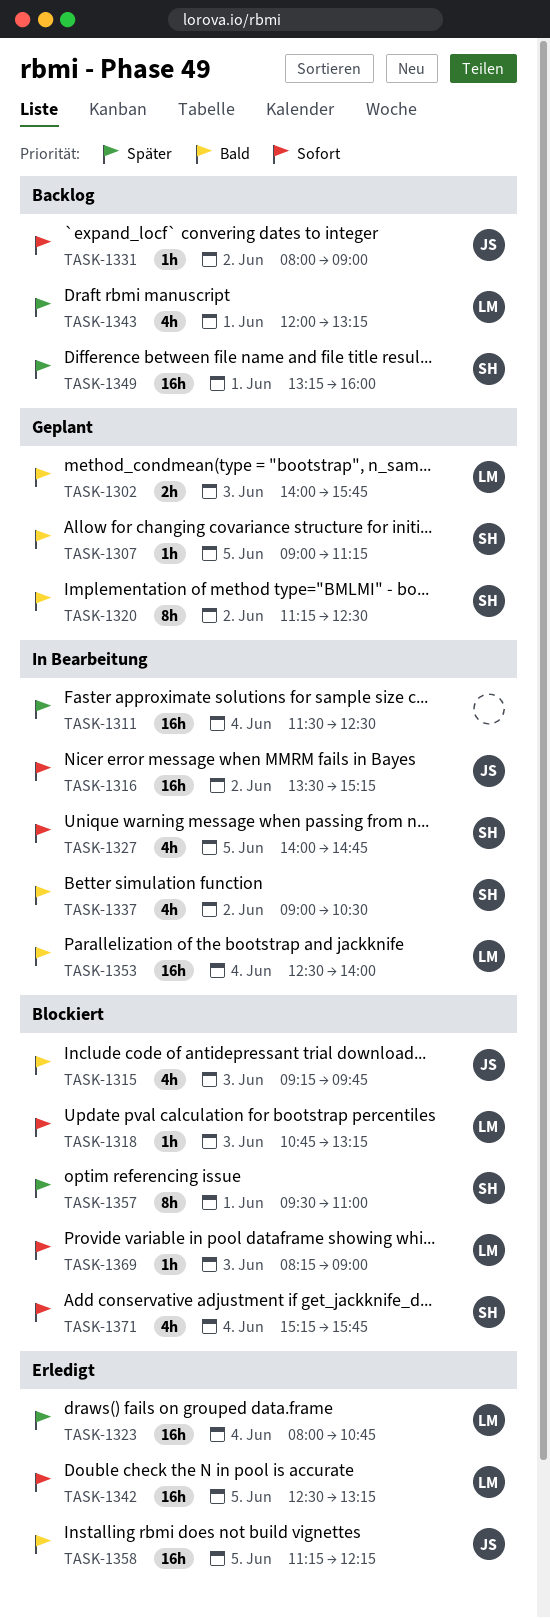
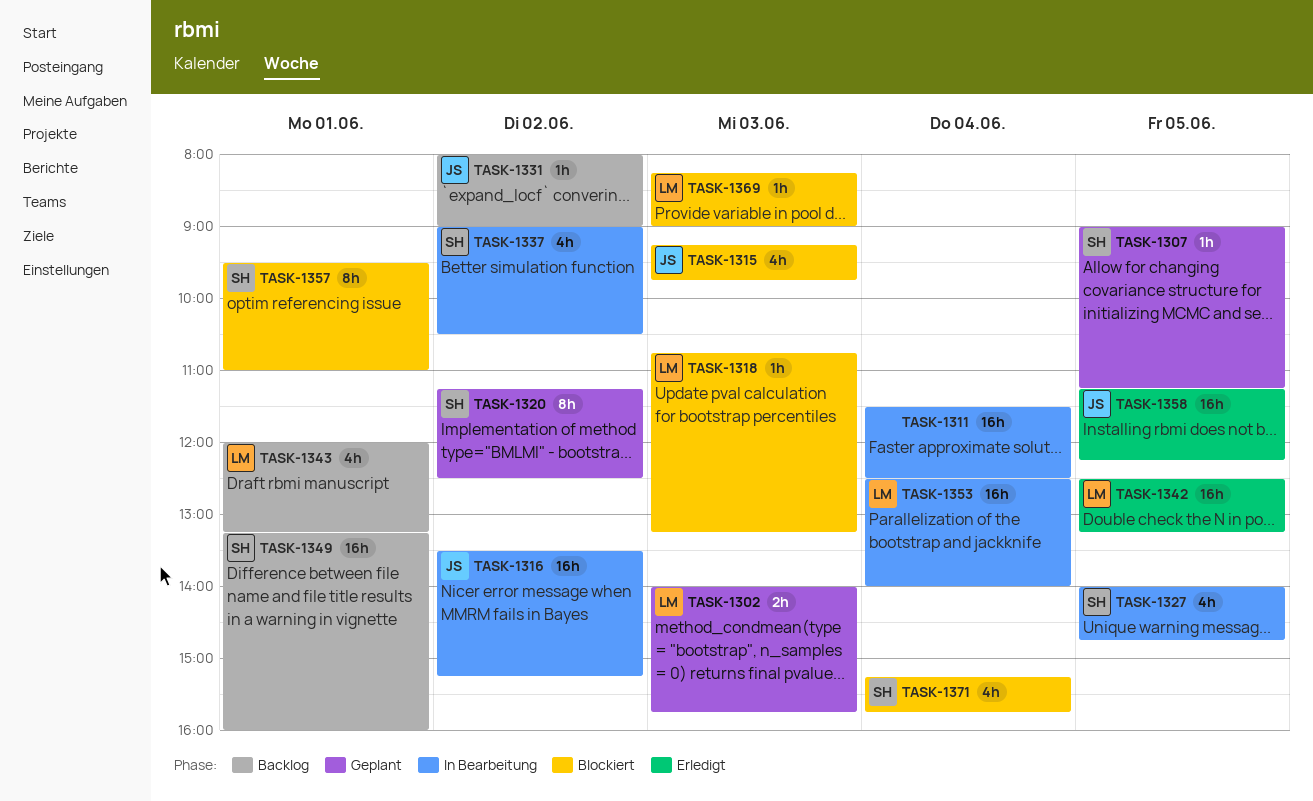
TASK-1323: present -> none

